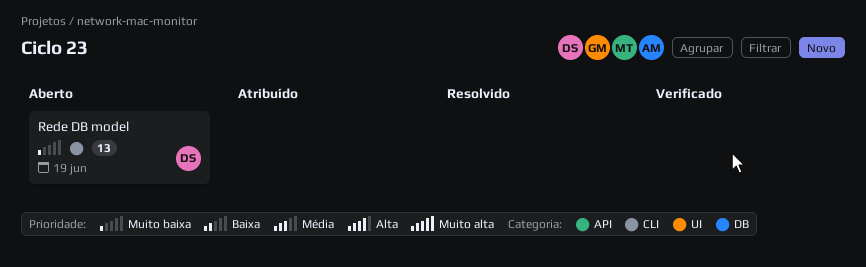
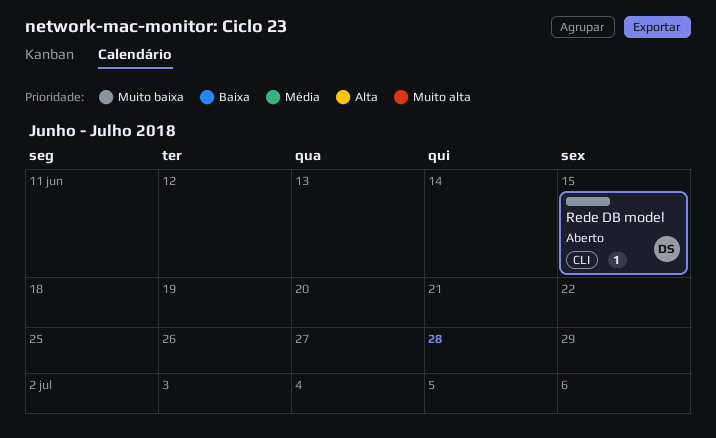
Rede DB model, estimate: 13 -> 1
Rede DB model, due: Jun 19 -> Jun 15

